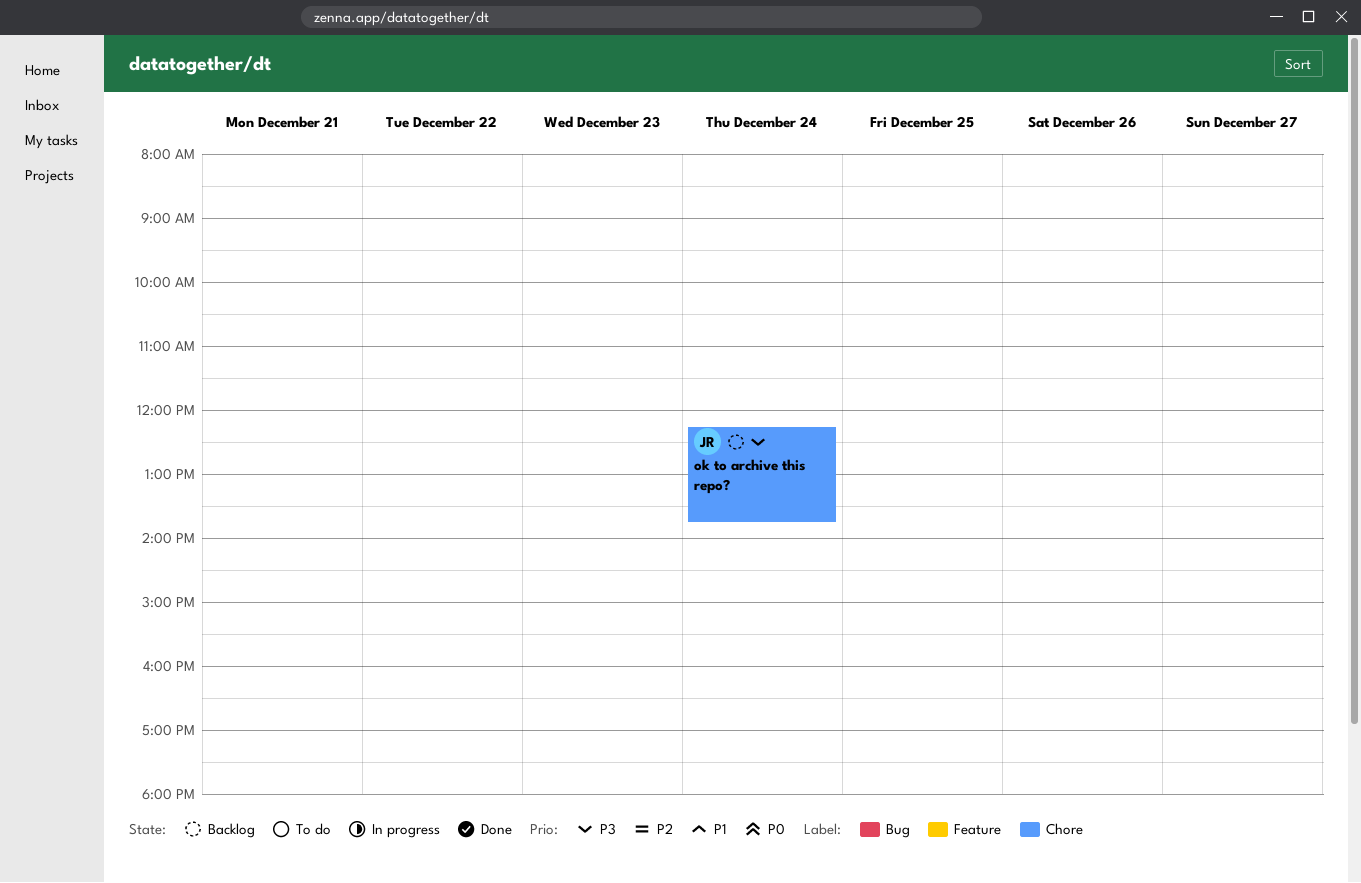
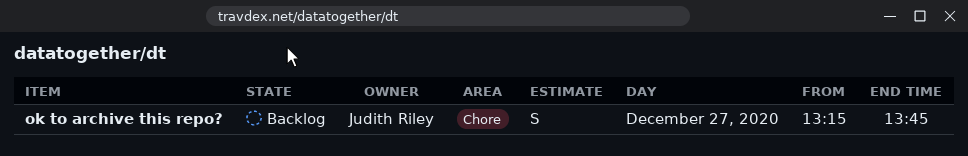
ok to archive this repo?, day: Dec 24 -> Dec 27
ok to archive this repo?, begins: 12:15 -> 13:15

